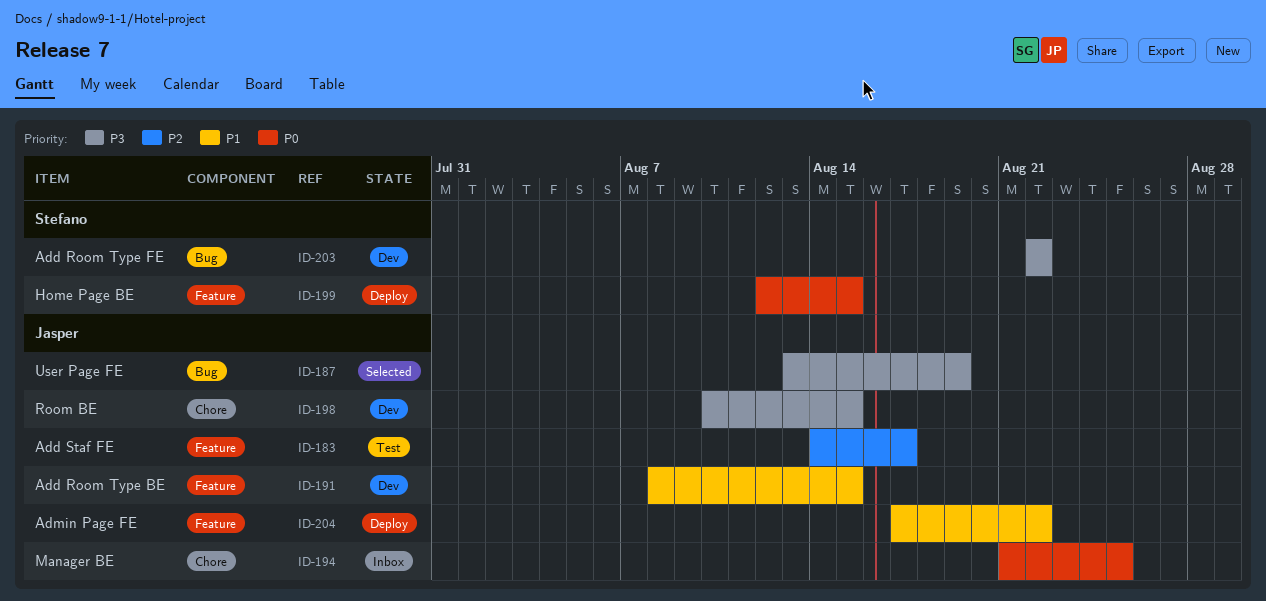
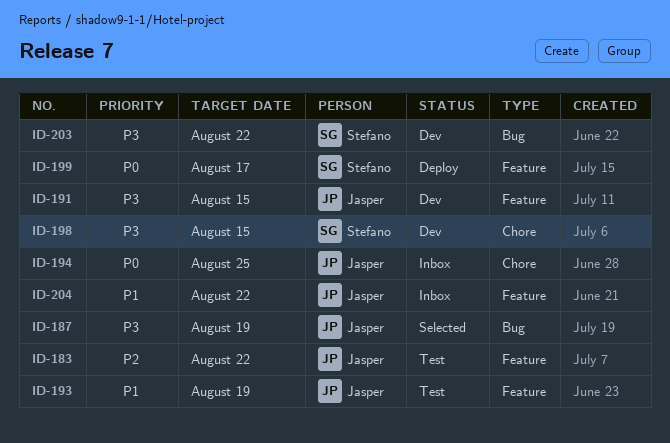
ID-183, due: Aug 17 -> Aug 22
ID-191, priority: P1 -> P3
ID-193: none -> present
ID-198, owner: Jasper -> Stefano
ID-199, due: Aug 15 -> Aug 17
ID-204, status: Deploy -> Inbox

